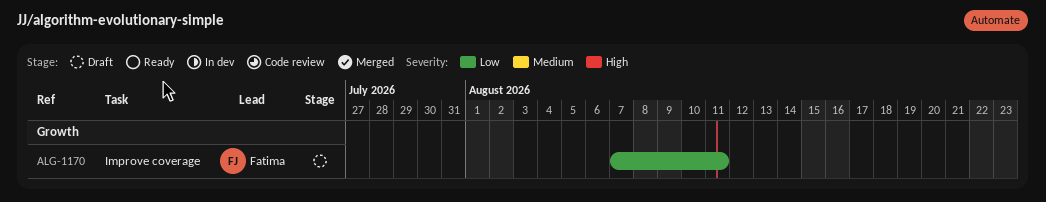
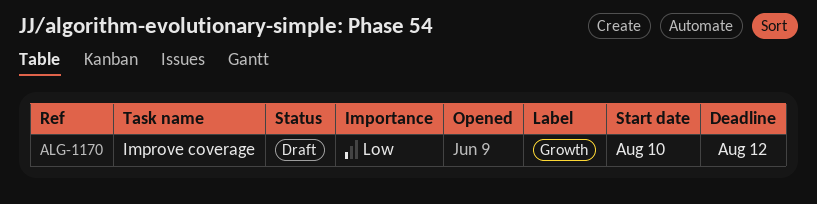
ALG-1170, start: Aug 7 -> Aug 10
ALG-1170, due: Aug 11 -> Aug 12

